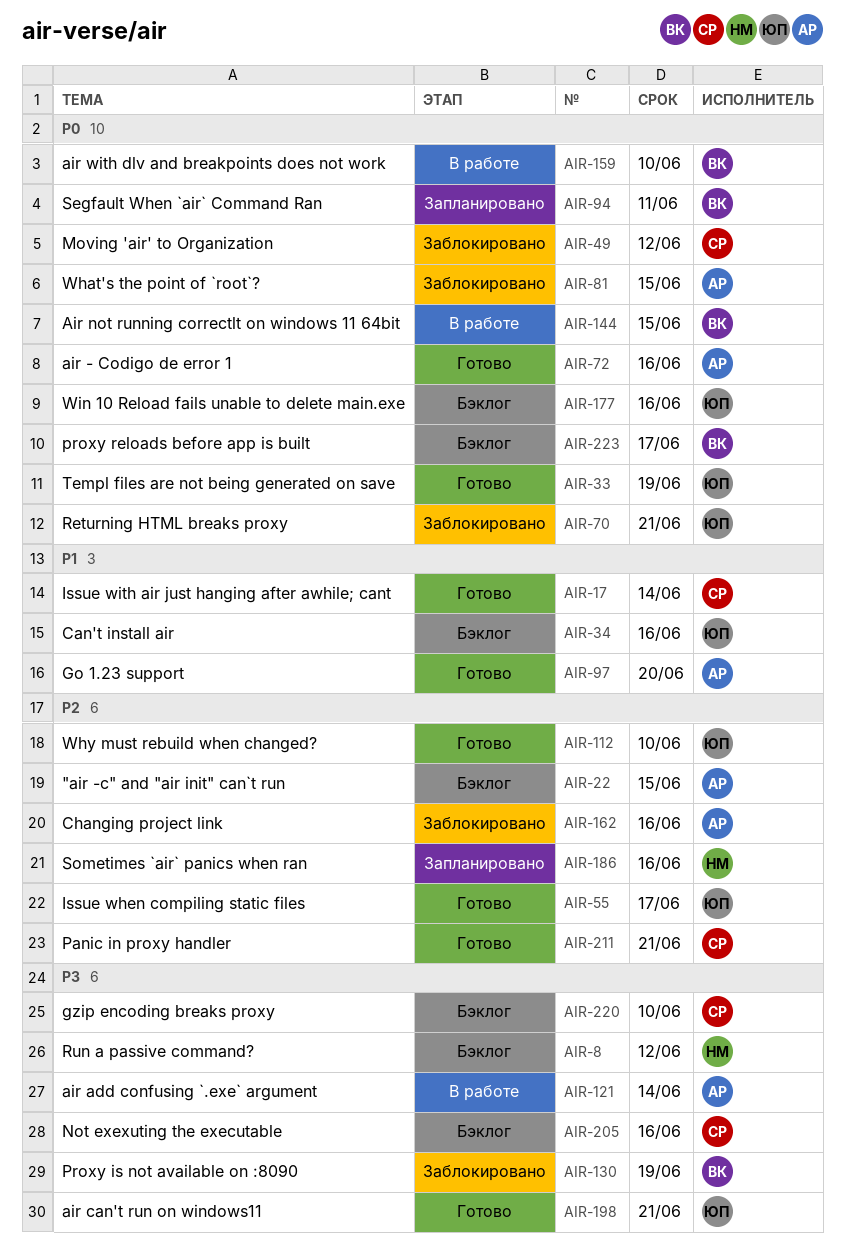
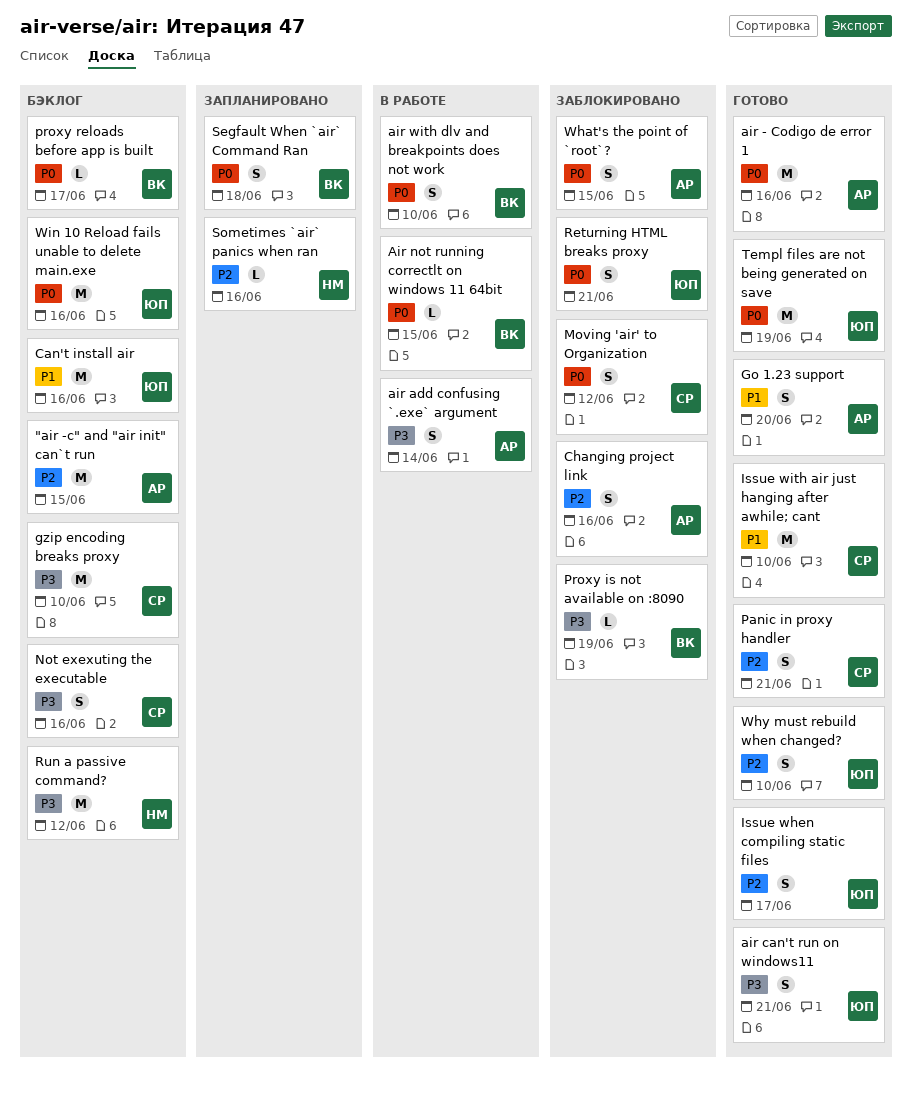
Issue with air just hanging after awhile; cant, due: Jun 14 -> Jun 10
Segfault When `air` Command Ran, due: Jun 11 -> Jun 18

